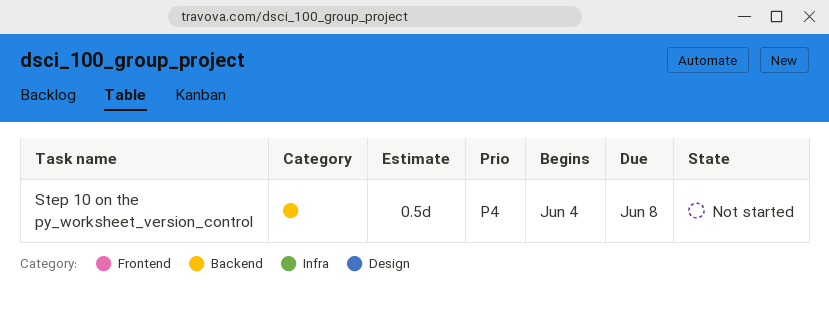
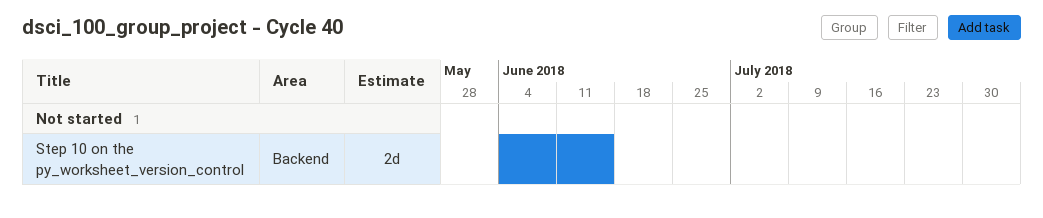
Step 10 on the py_worksheet_version_control, estimate: 0.5d -> 2d
Step 10 on the py_worksheet_version_control, due: Jun 8 -> Jun 15

